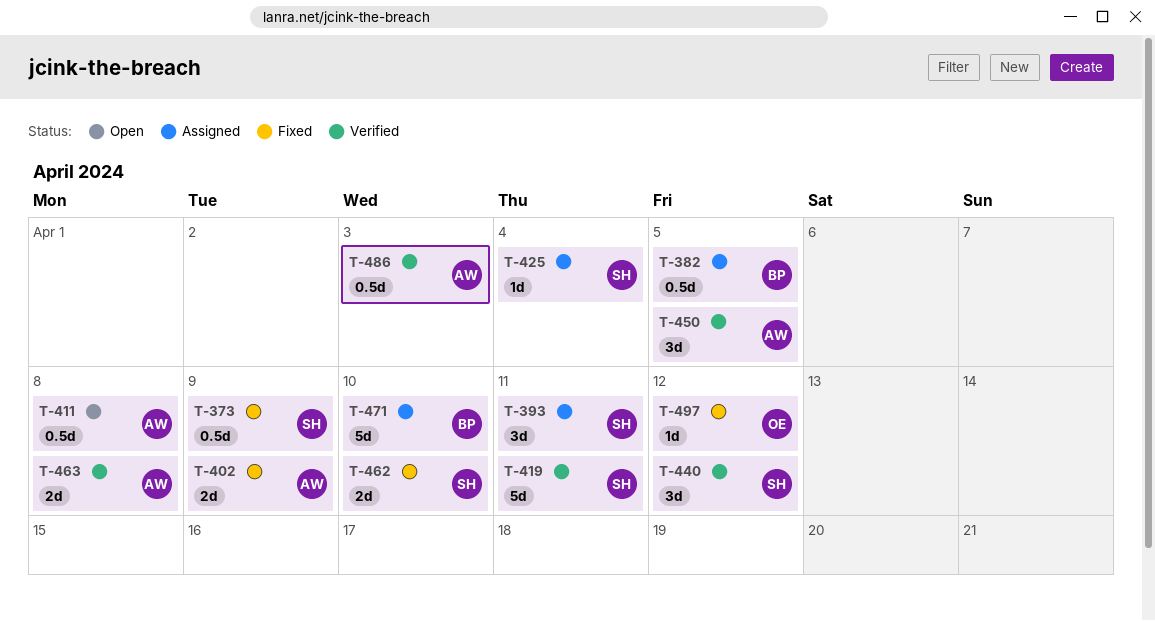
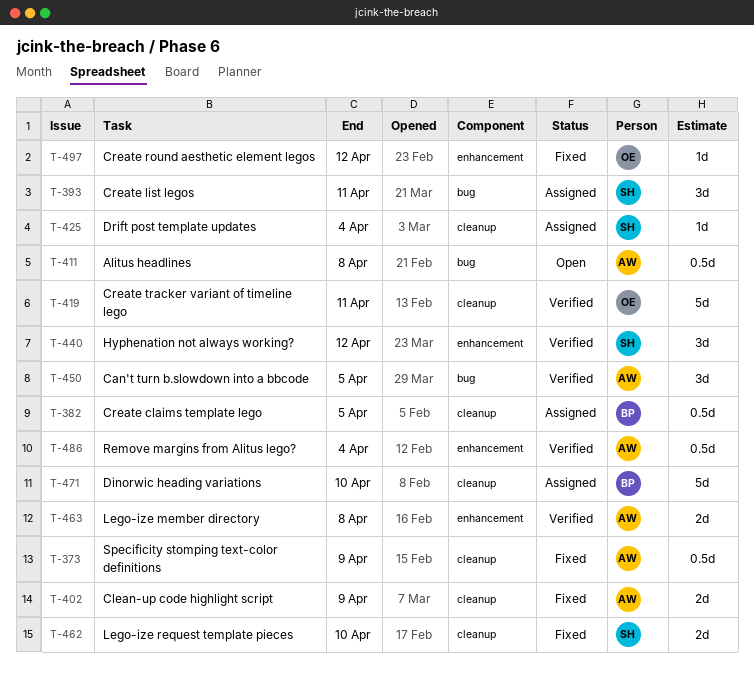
T-373, owner: SH -> AW
T-419, owner: SH -> OE
T-486, due: Apr 3 -> Apr 4

